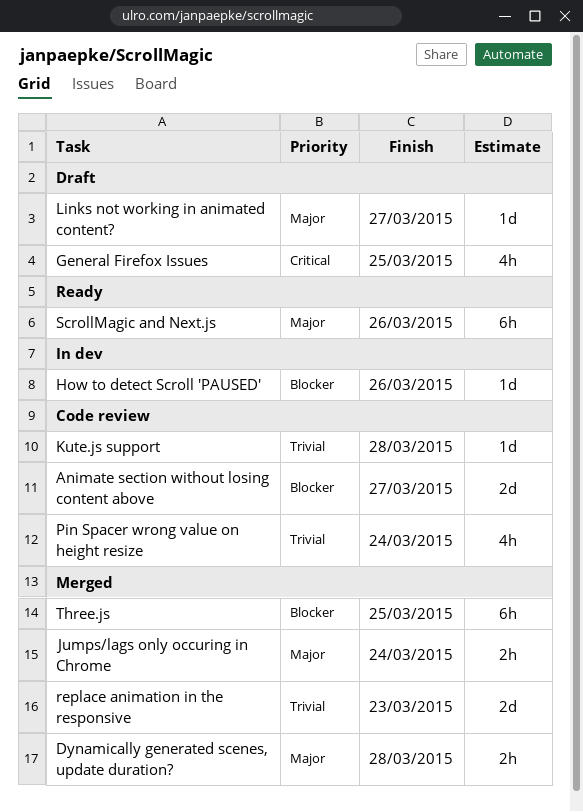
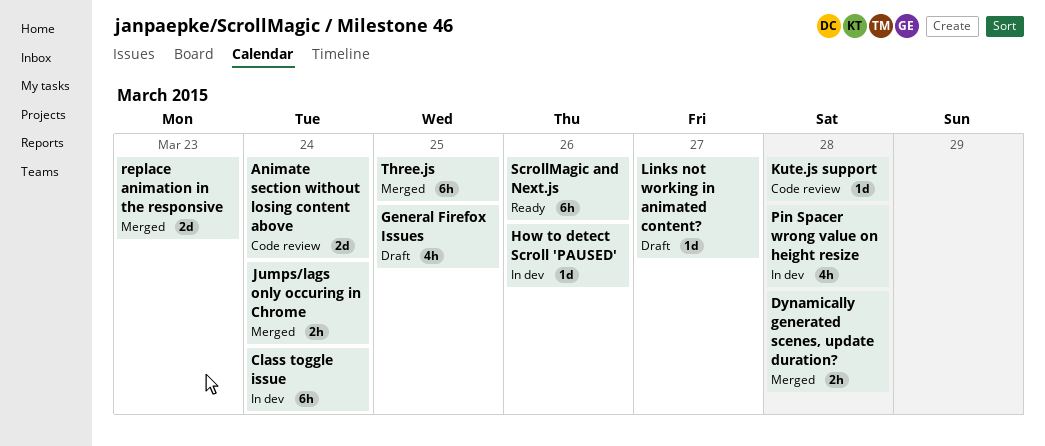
Animate section without losing content above, due: Mar 27 -> Mar 24
Class toggle issue: none -> present
Pin Spacer wrong value on height resize, status: Code review -> In dev
Pin Spacer wrong value on height resize, due: Mar 24 -> Mar 28

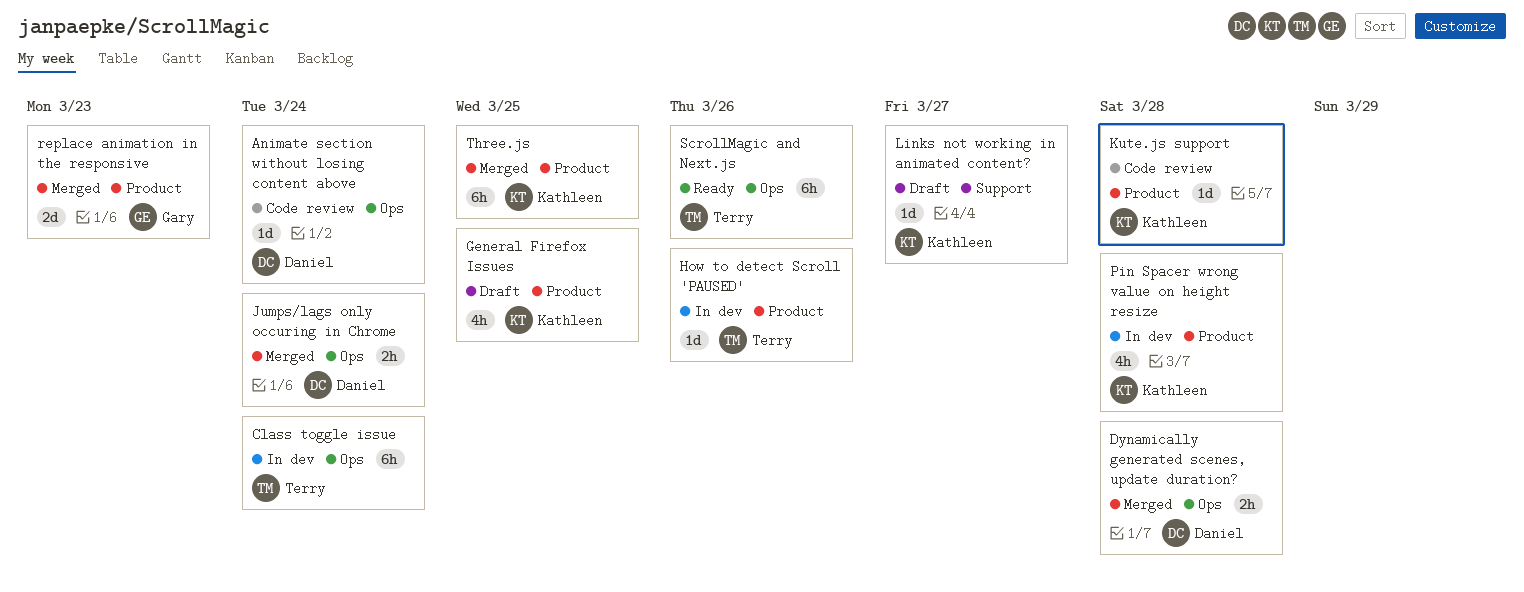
Animate section without losing content above, estimate: 2d -> 1d

